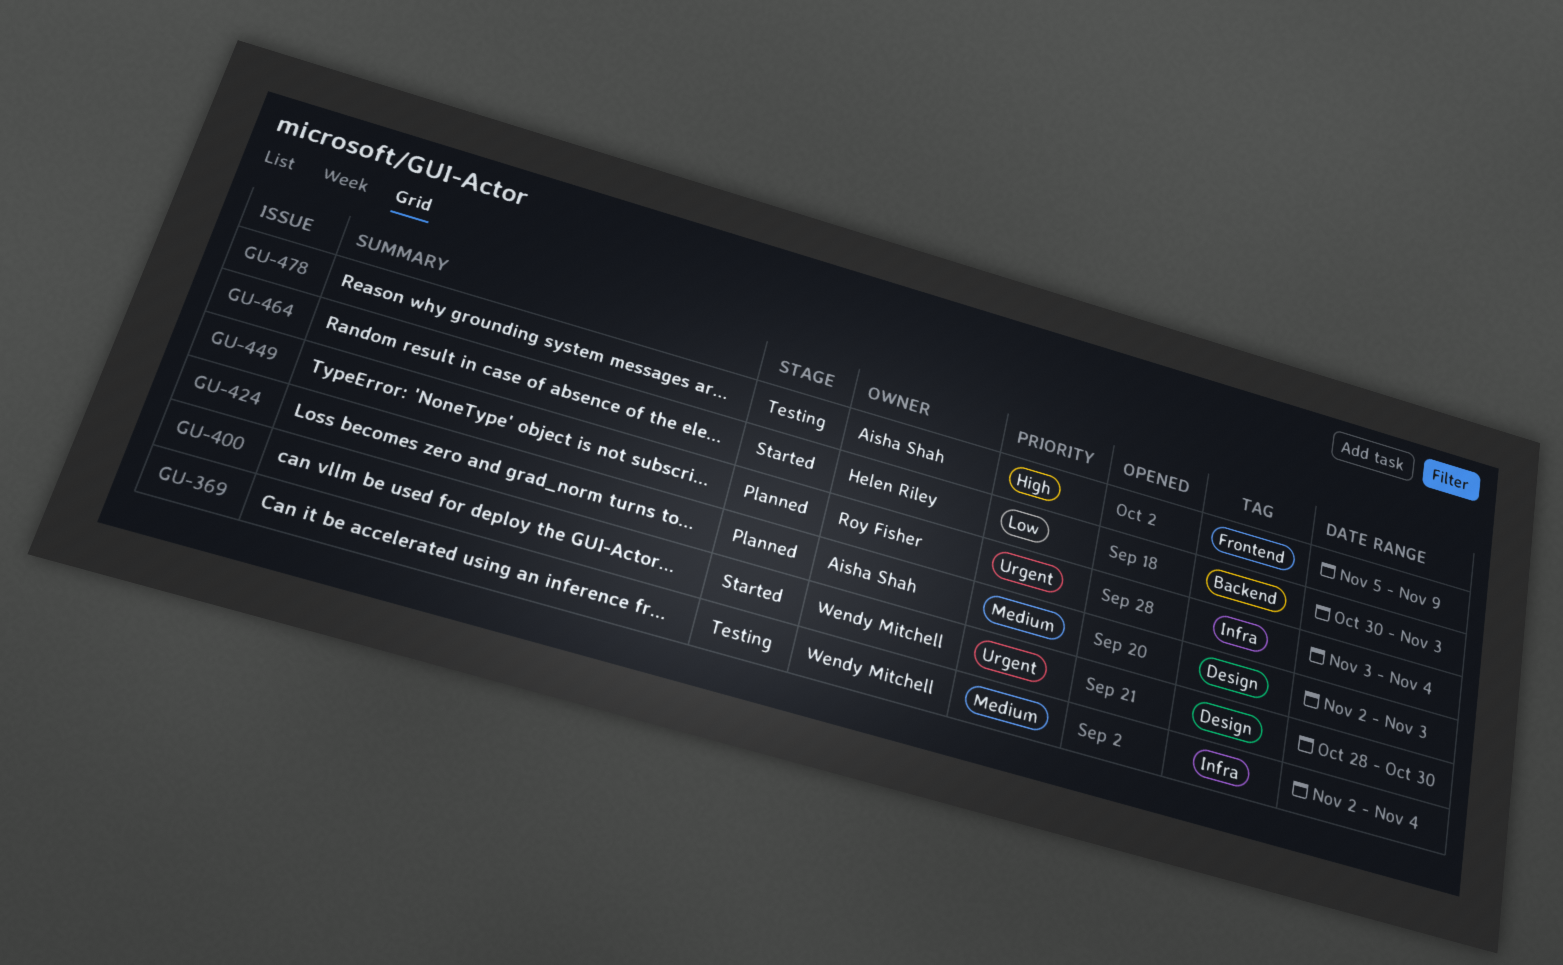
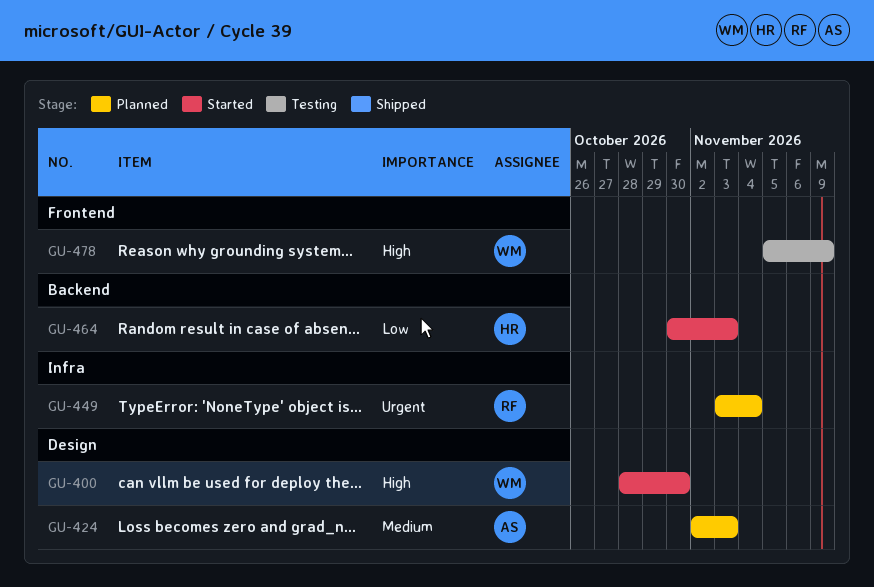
GU-369: present -> none
GU-400, priority: Urgent -> High
GU-478, owner: Aisha Shah -> Wendy Mitchell

